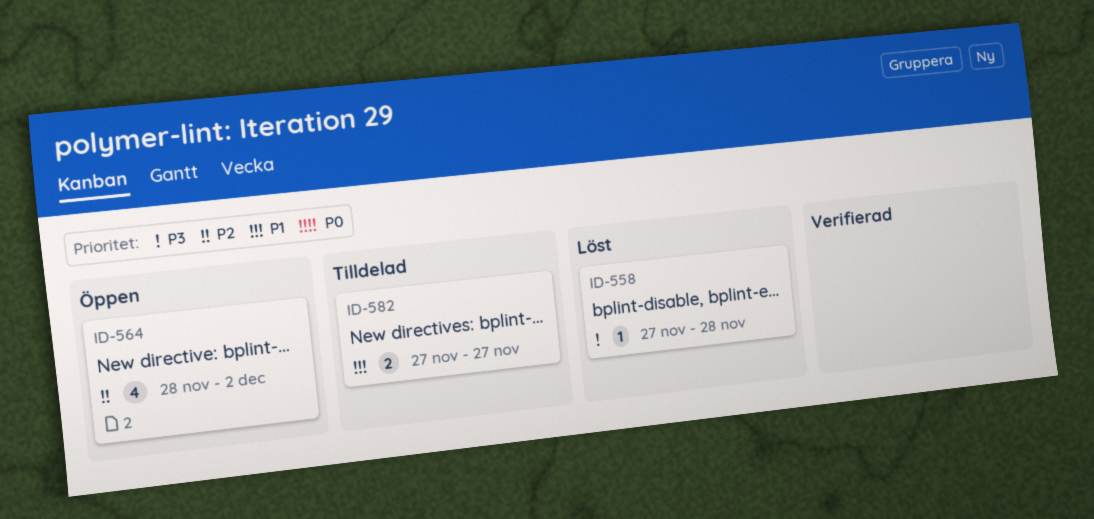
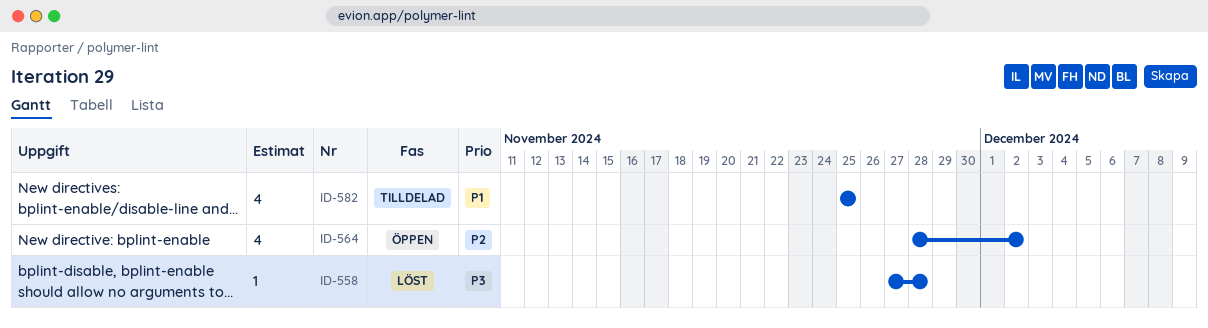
ID-582, estimate: 2 -> 4
ID-582, start: Nov 27 -> Nov 25
ID-582, due: Nov 27 -> Nov 25

